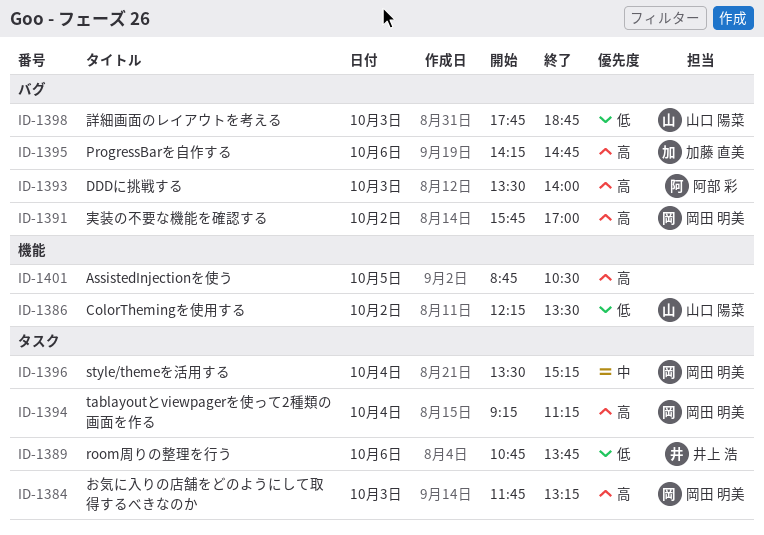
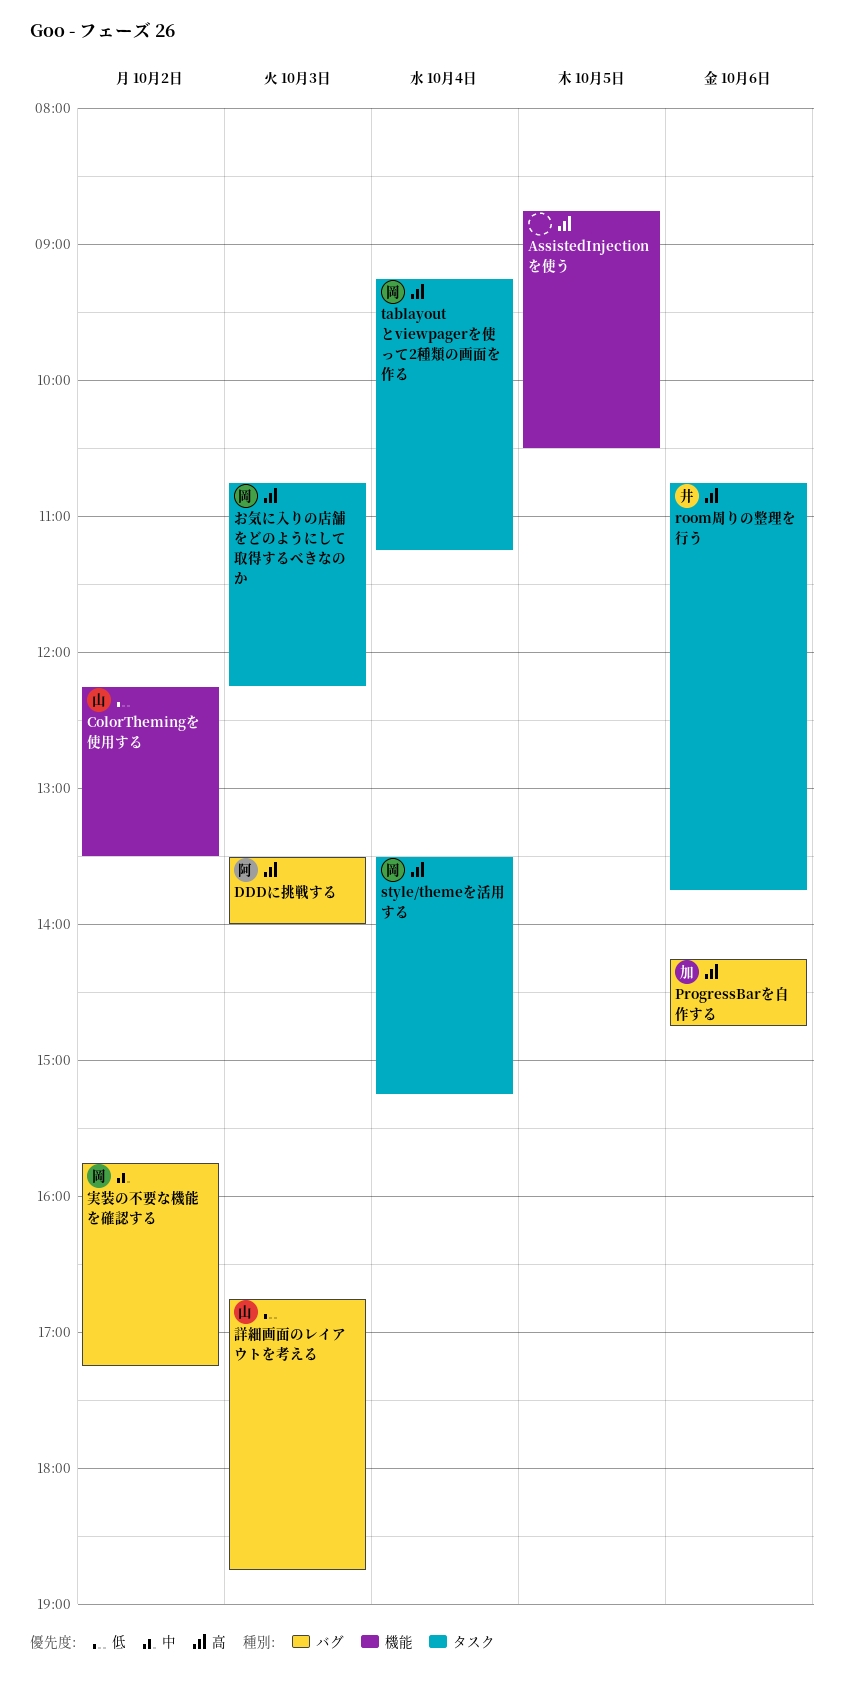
room周りの整理を行う, priority: 低 -> 高
style/themeを活用する, priority: 中 -> 高
お気に入りの店舗をどのようにして取得するべきなのか, begins: 11:45 -> 10:45
お気に入りの店舗をどのようにして取得するべきなのか, ends: 13:15 -> 12:15
実装の不要な機能を確認する, priority: 高 -> 中
実装の不要な機能を確認する, ends: 17:00 -> 17:15
詳細画面のレイアウトを考える, begins: 17:45 -> 16:45

